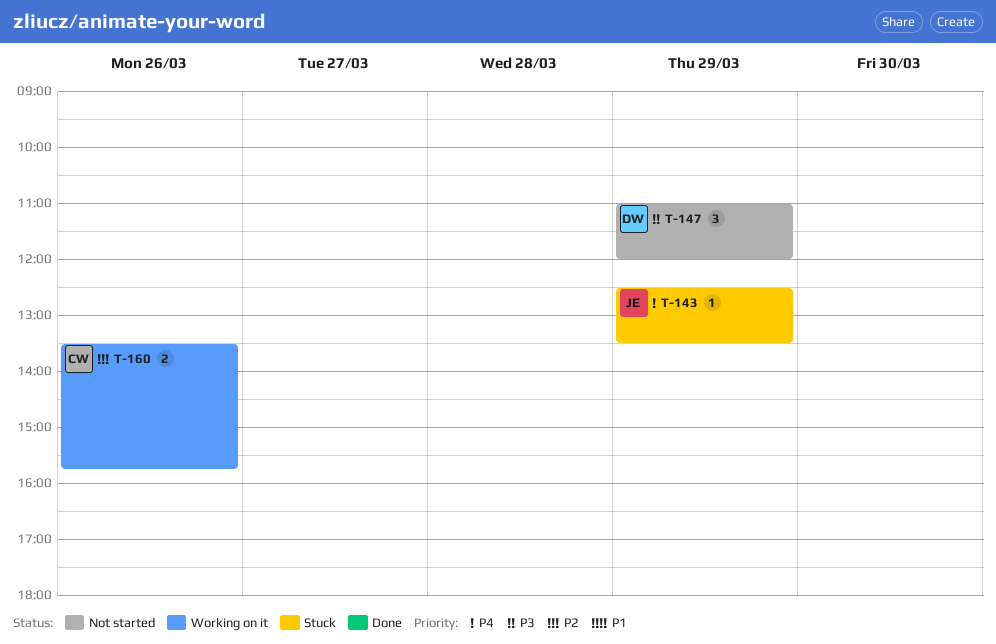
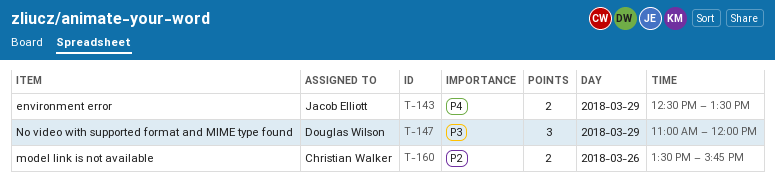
T-143, estimate: 1 -> 2

